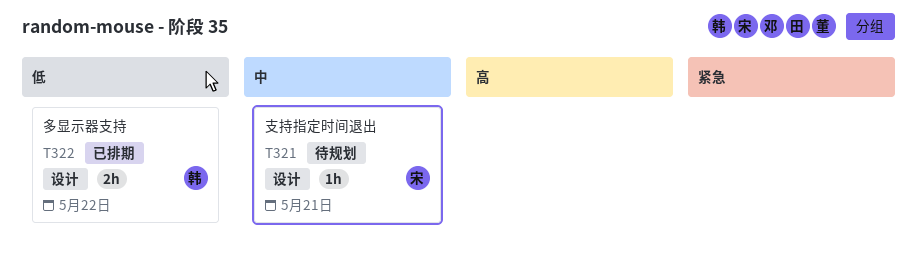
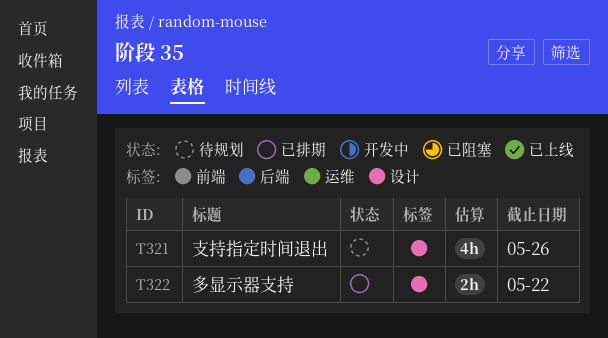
T321, estimate: 1h -> 4h
T321, due: May 21 -> May 26

